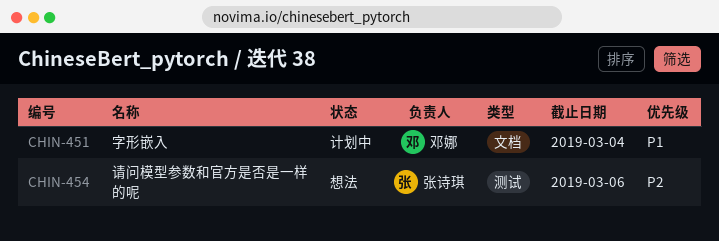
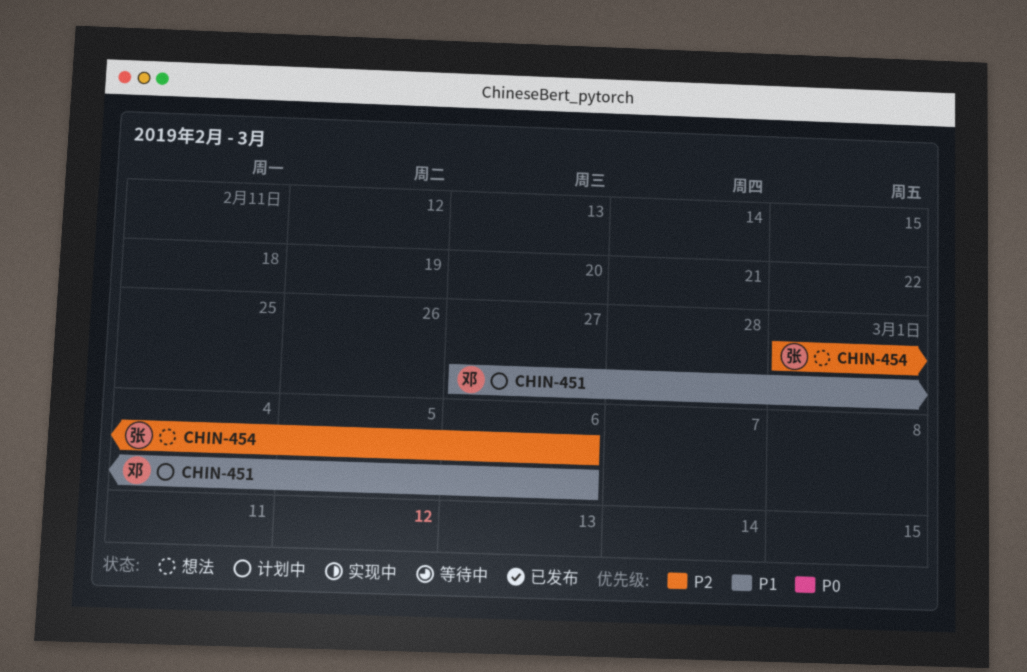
CHIN-451, due: Mar 4 -> Mar 6

